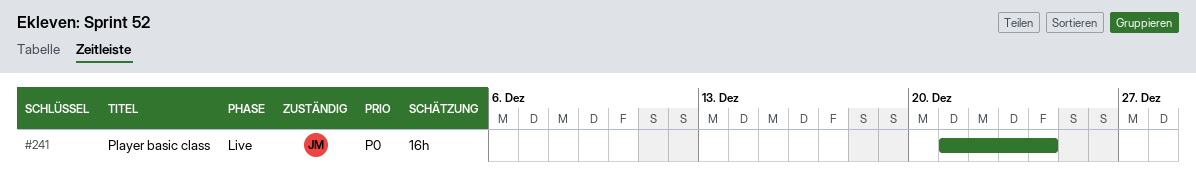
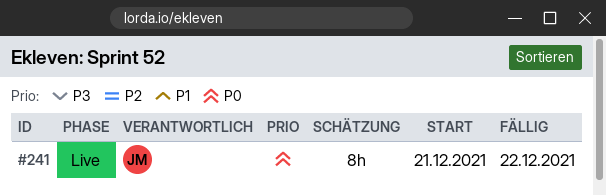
#241, estimate: 16h -> 8h
#241, due: Dec 24 -> Dec 22

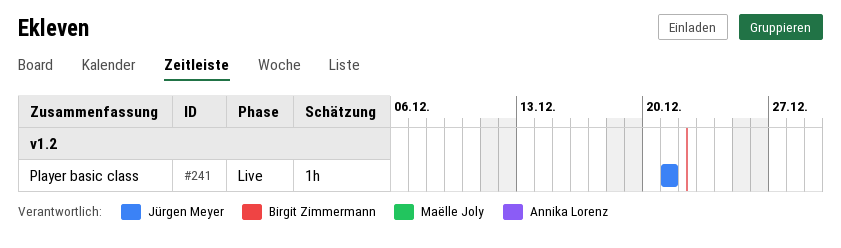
#241, estimate: 8h -> 1h
#241, due: Dec 22 -> Dec 21

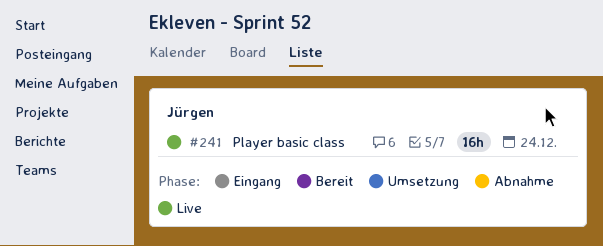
#241, estimate: 1h -> 16h
#241, due: Dec 21 -> Dec 24

